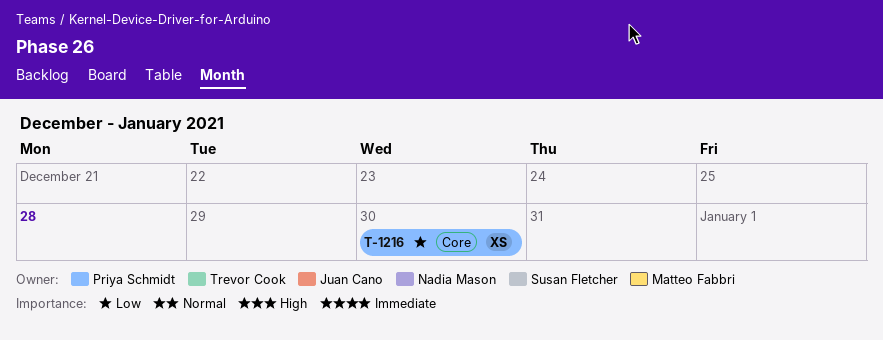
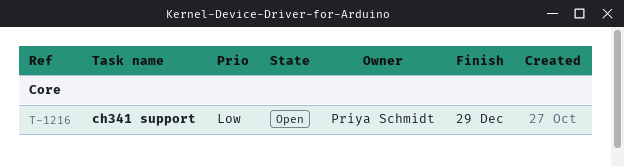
T-1216, due: Dec 30 -> Dec 29

